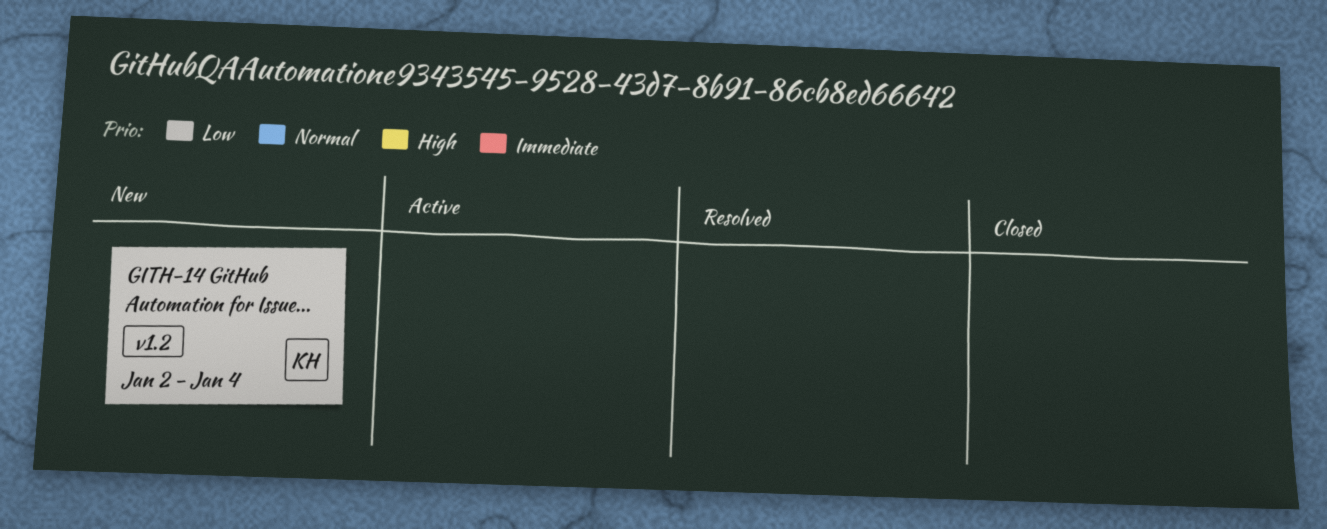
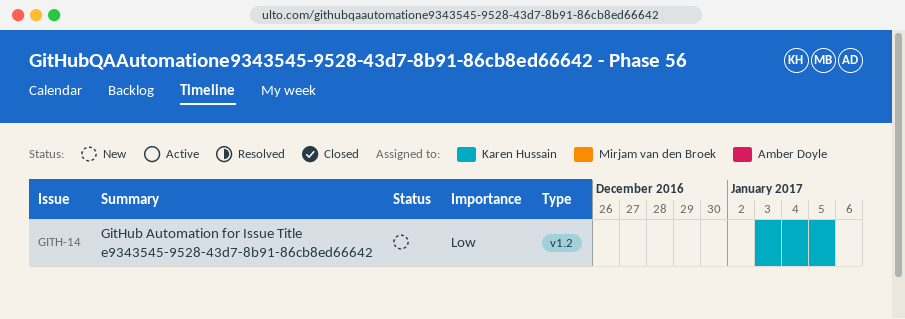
GITH-14, start: Jan 2 -> Jan 3
GITH-14, due: Jan 4 -> Jan 5

